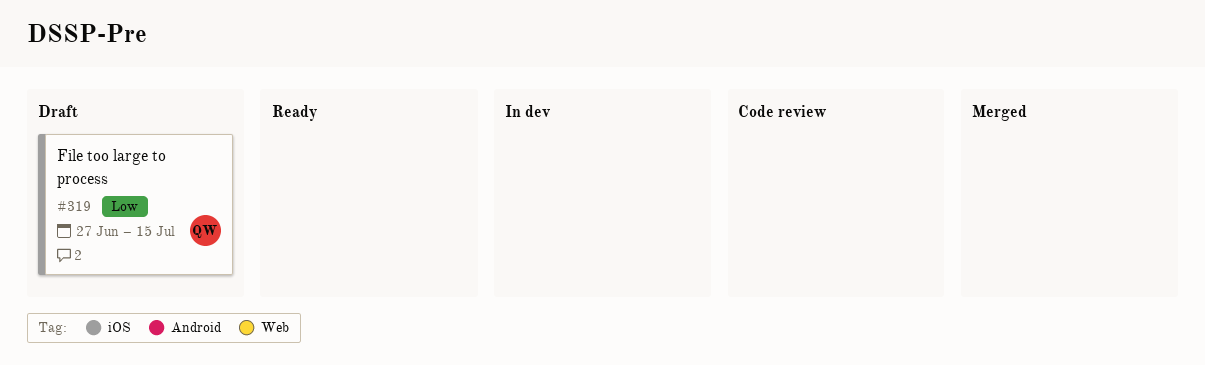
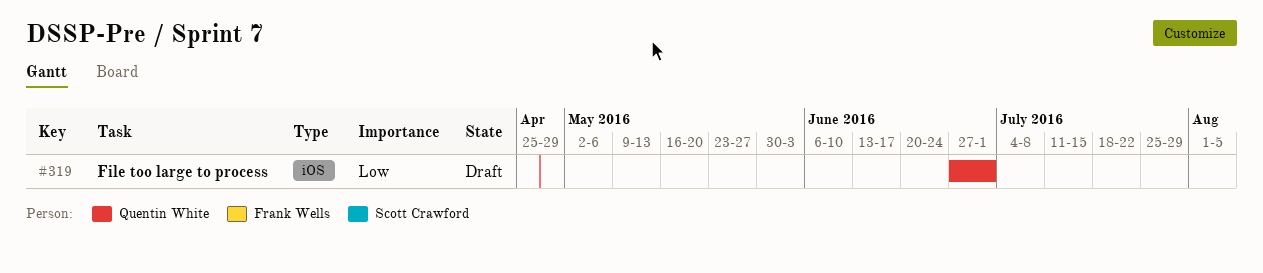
#319, due: Jul 15 -> Jul 1

